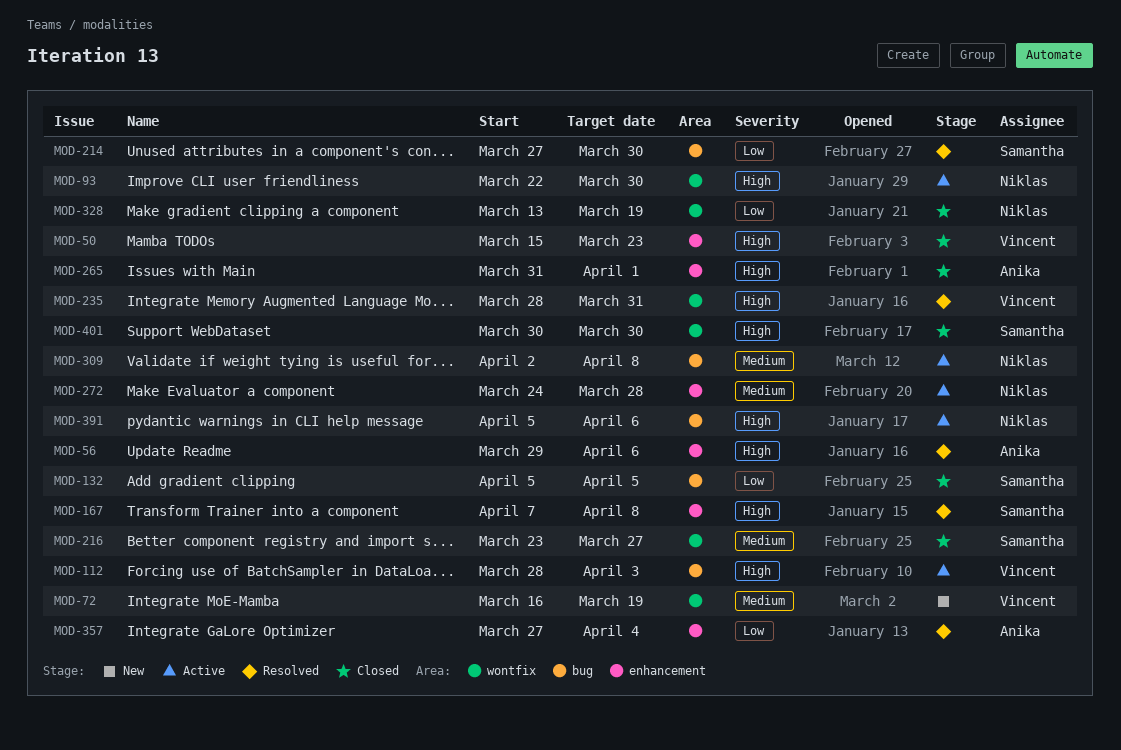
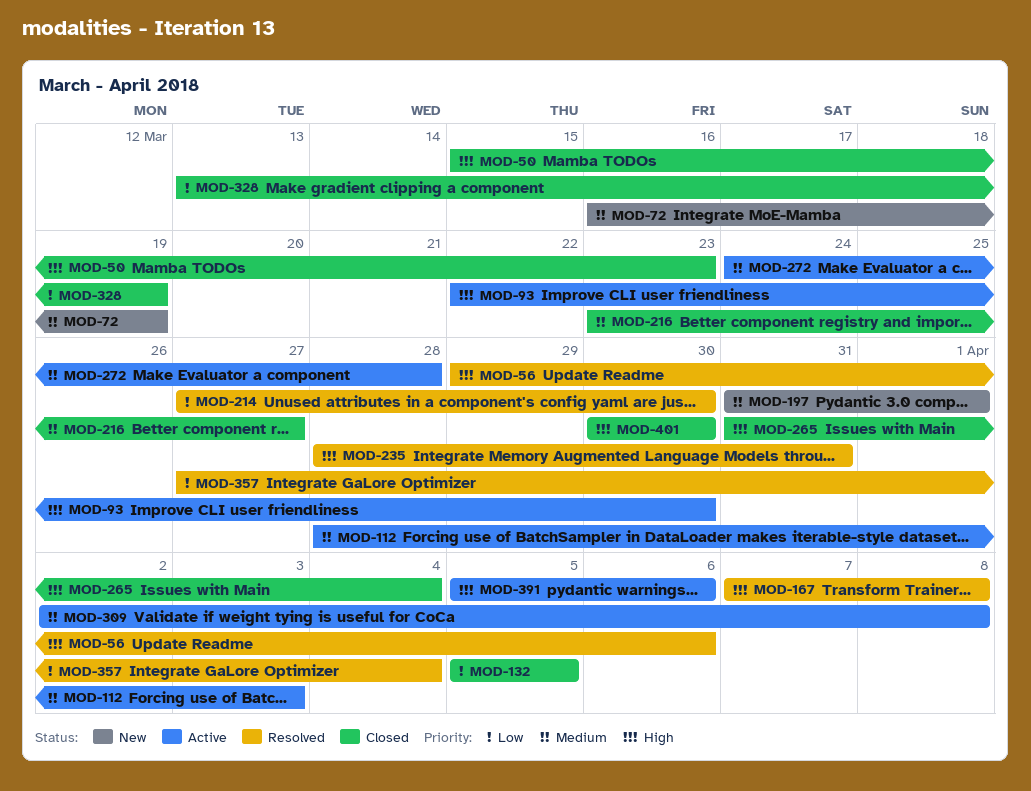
MOD-112, priority: High -> Medium
MOD-197: none -> present
MOD-265, due: Apr 1 -> Apr 4

